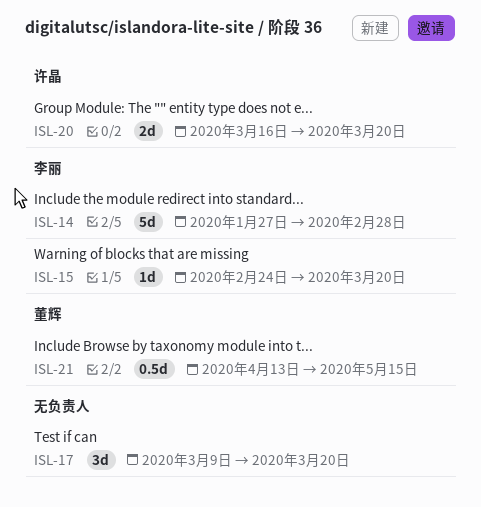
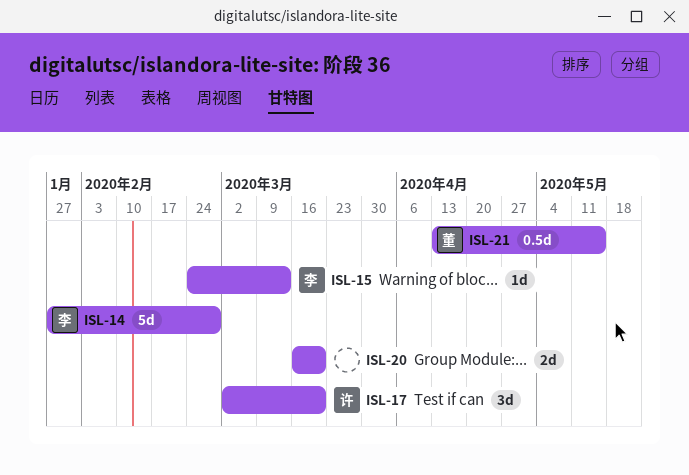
ISL-15, due: Mar 20 -> Mar 13
ISL-17, owner: none -> 许晶
ISL-17, start: Mar 9 -> Mar 2
ISL-20, owner: 许晶 -> none

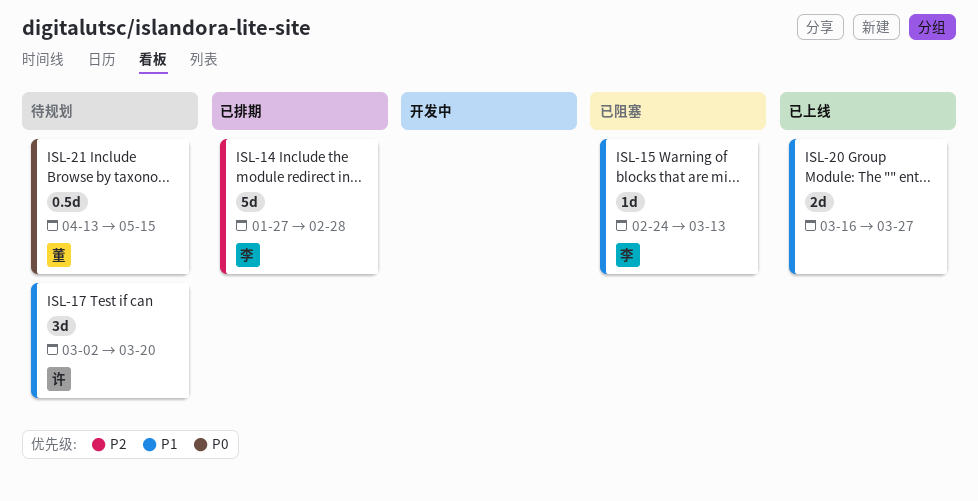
ISL-20, due: Mar 20 -> Mar 27

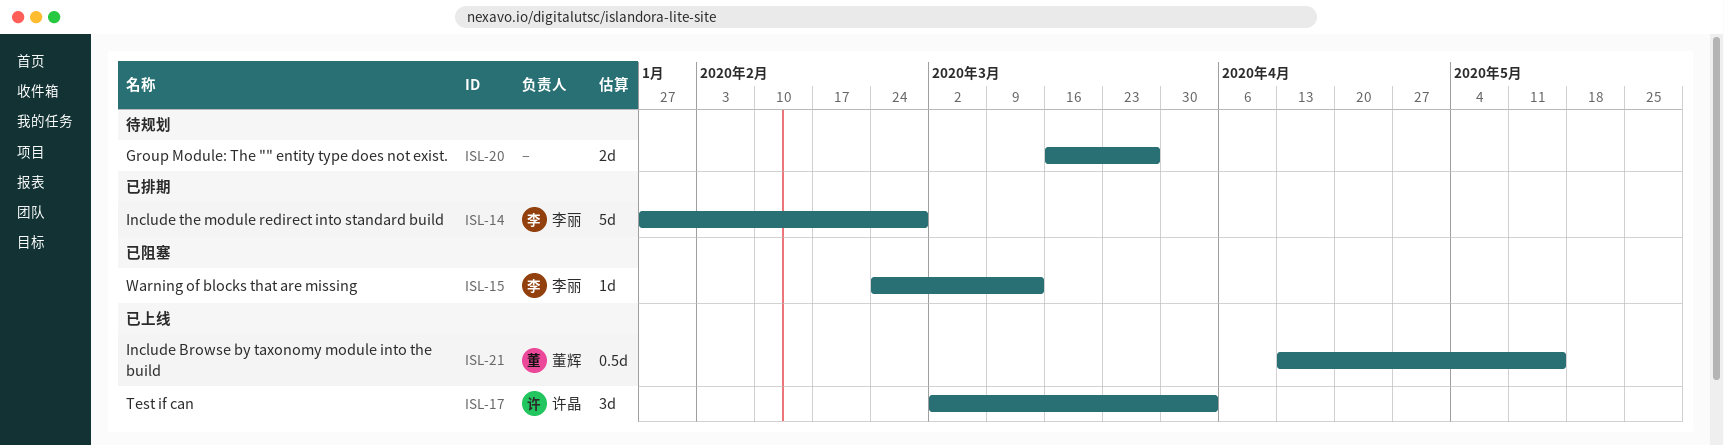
ISL-17, status: 待规划 -> 已上线
ISL-17, due: Mar 20 -> Apr 3
ISL-20, status: 已上线 -> 待规划
ISL-21, status: 待规划 -> 已上线

